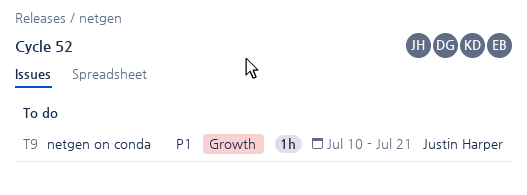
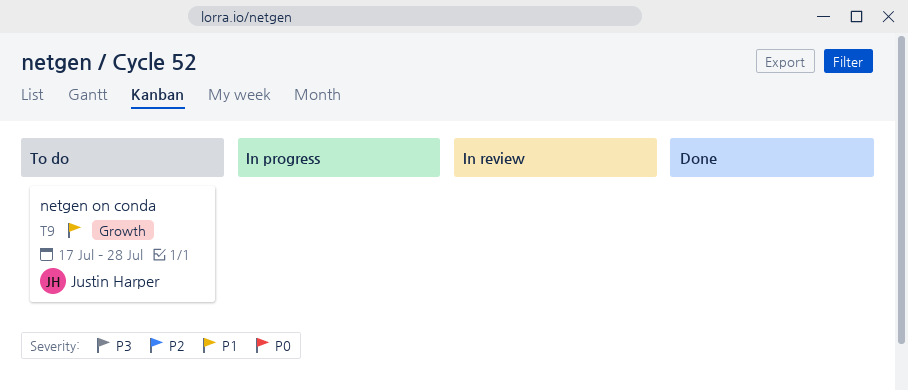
T9, start: Jul 10 -> Jul 17
T9, due: Jul 21 -> Jul 28

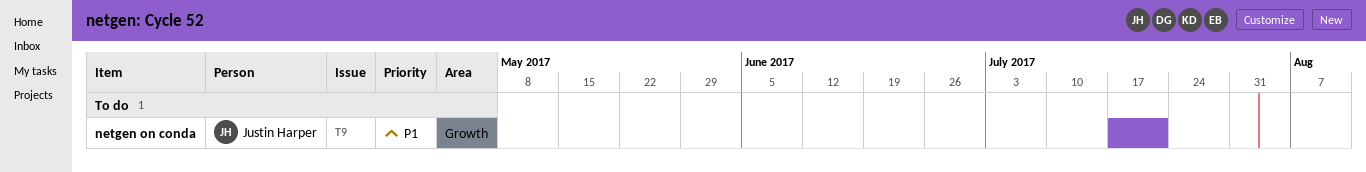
T9, due: Jul 28 -> Jul 21

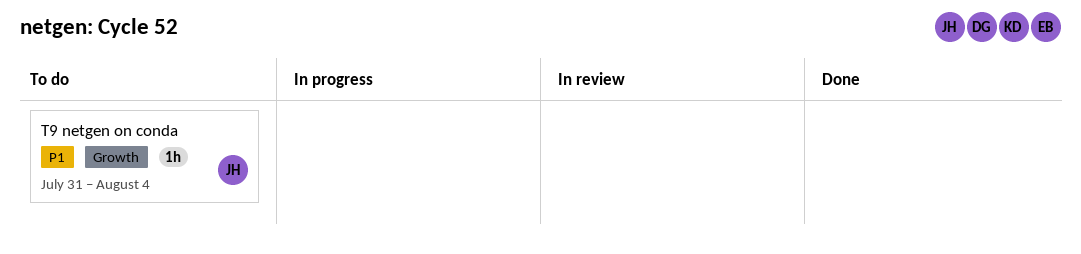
T9, start: Jul 17 -> Jul 31
T9, due: Jul 21 -> Aug 4

